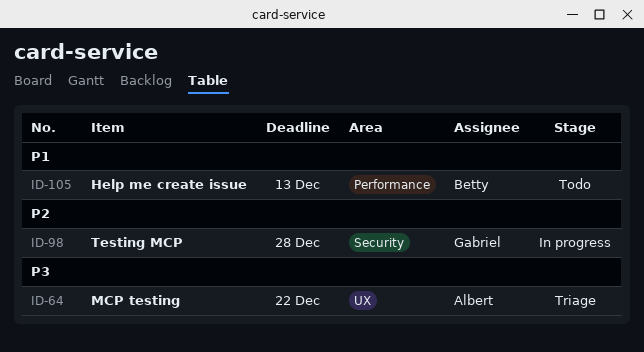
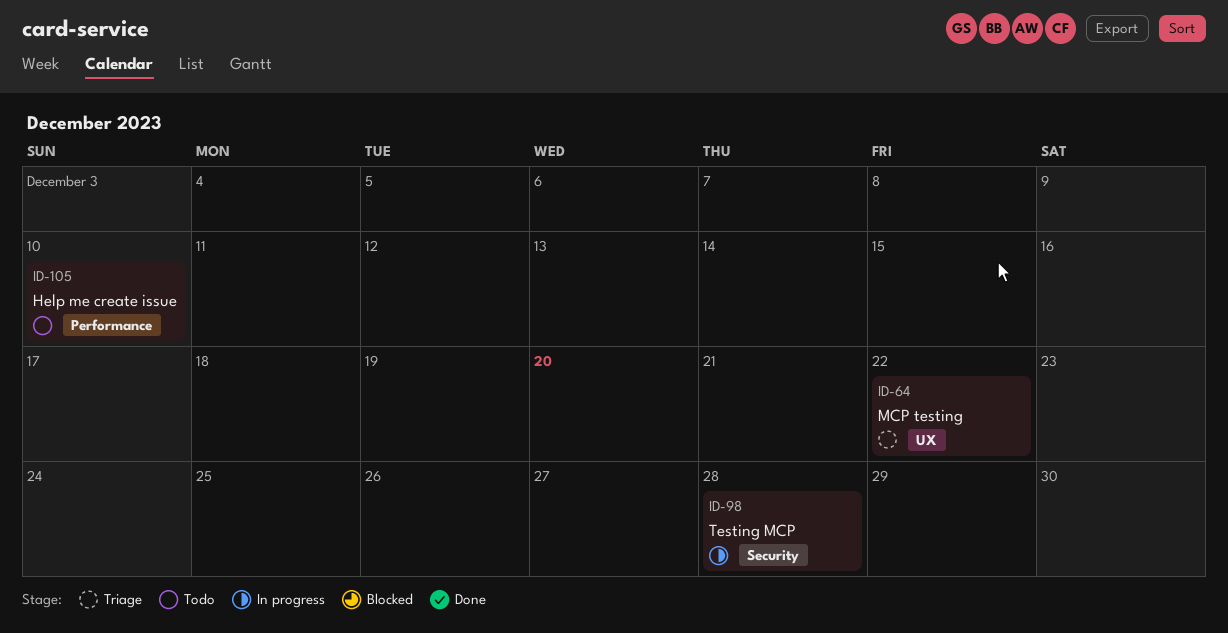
ID-105, due: Dec 13 -> Dec 10

